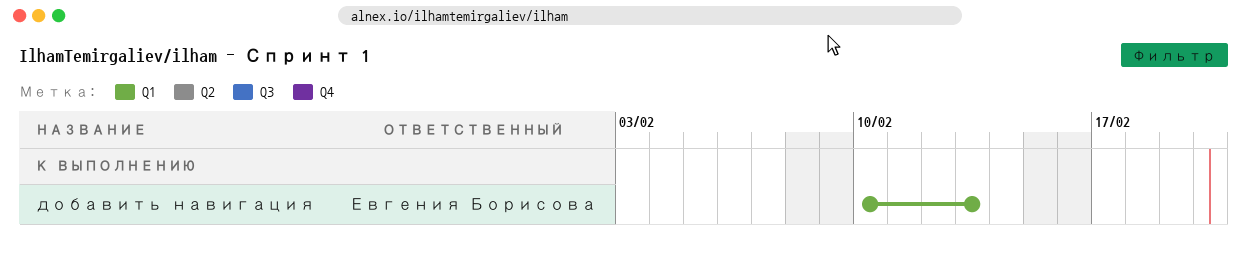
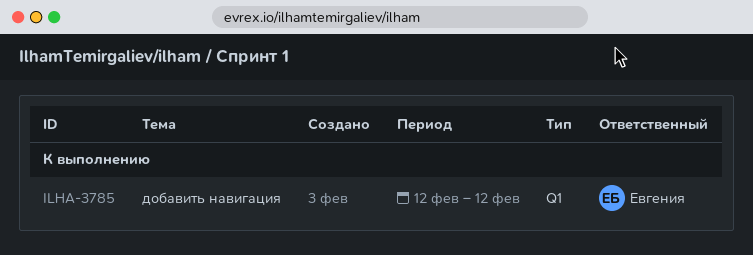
добавить навигация, start: Feb 10 -> Feb 12
добавить навигация, due: Feb 13 -> Feb 12

